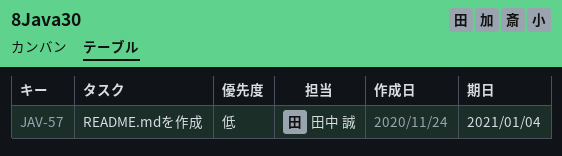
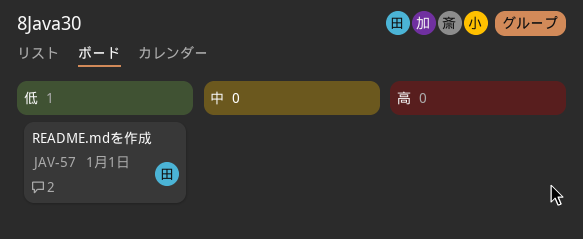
JAV-57, due: Jan 4 -> Jan 1

